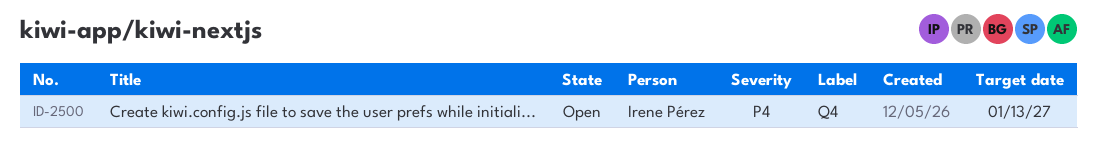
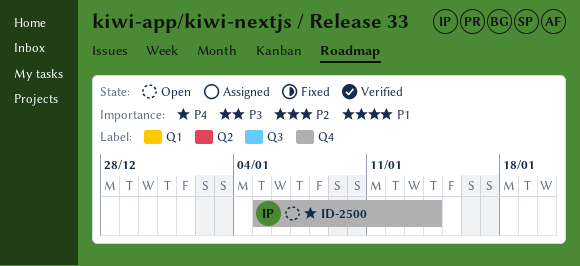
ID-2500, due: Jan 13 -> Jan 14

